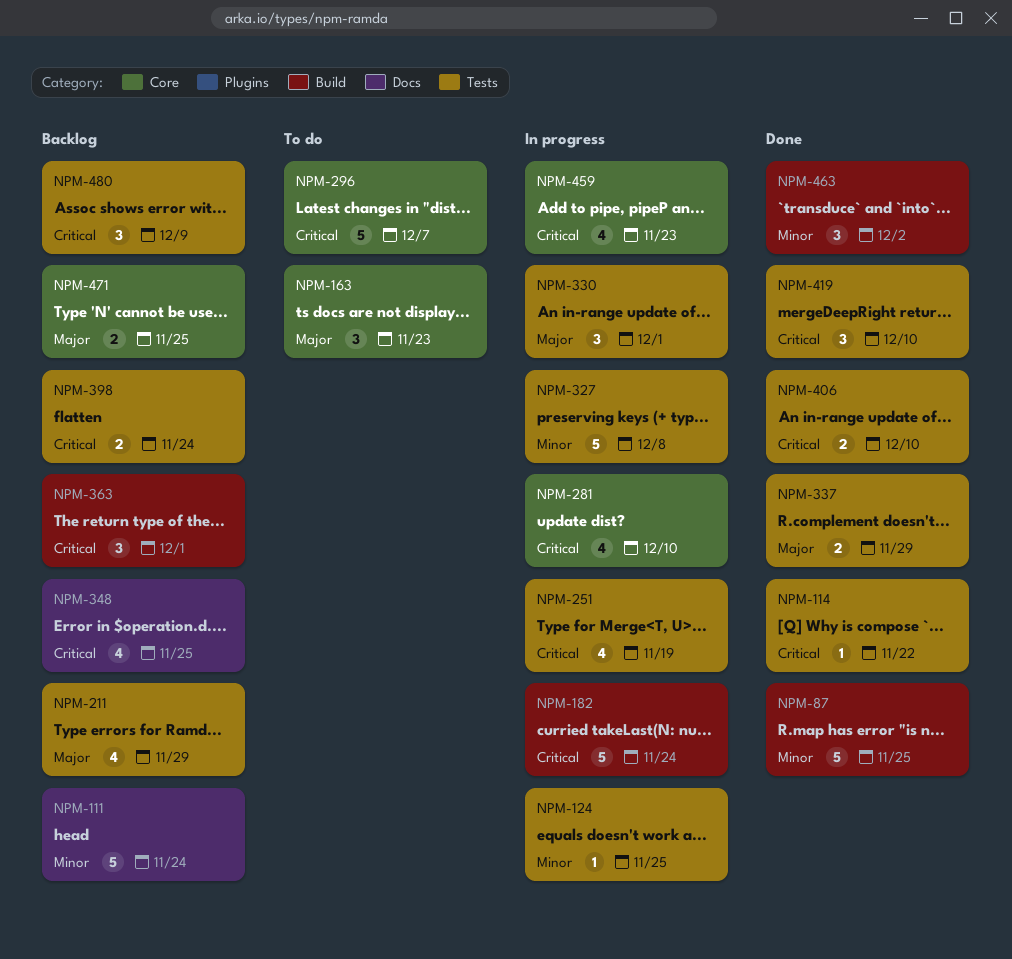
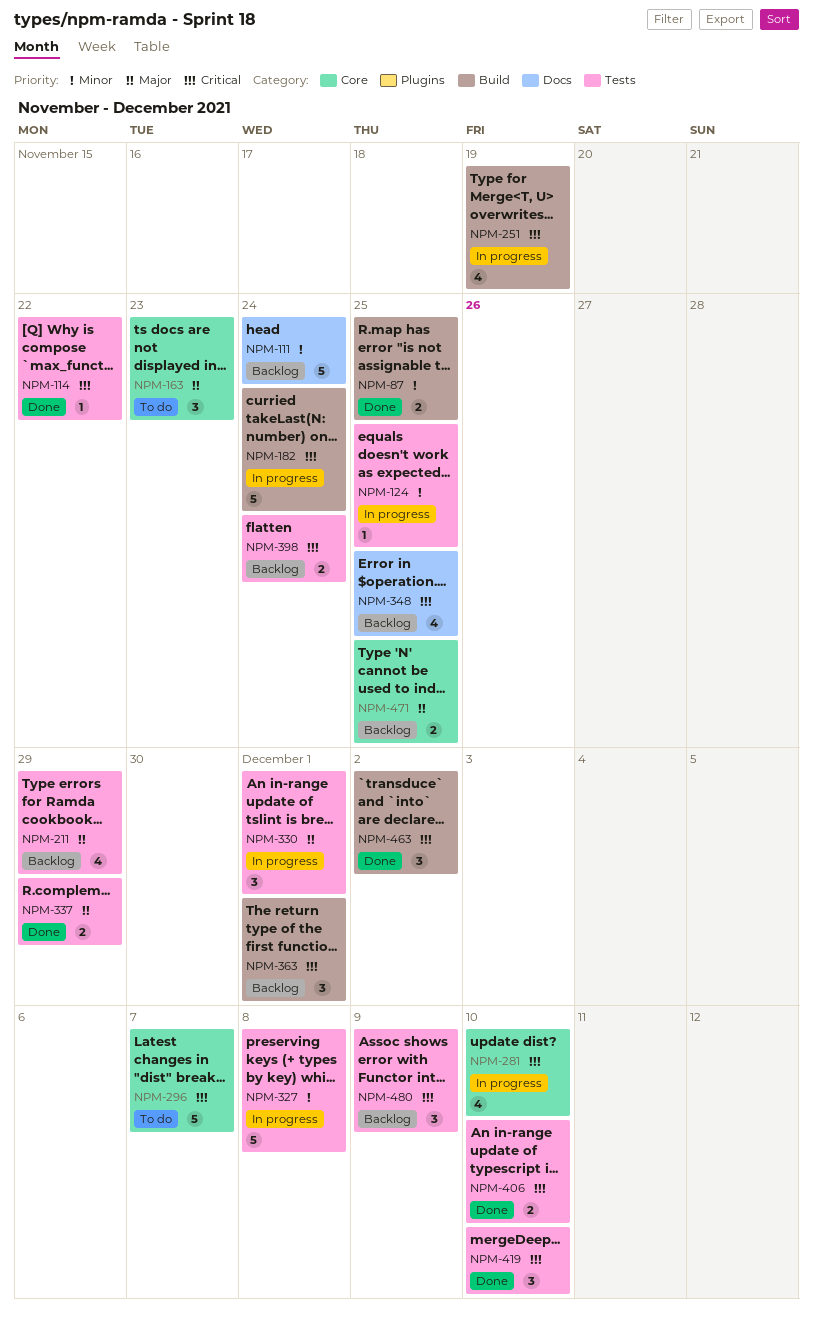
NPM-87, estimate: 5 -> 2
NPM-251, label: Tests -> Build
NPM-459: present -> none
NPM-463, priority: Minor -> Critical

